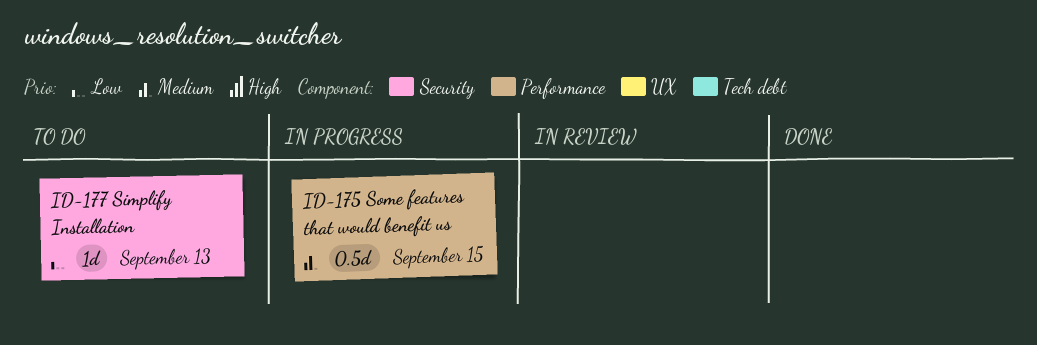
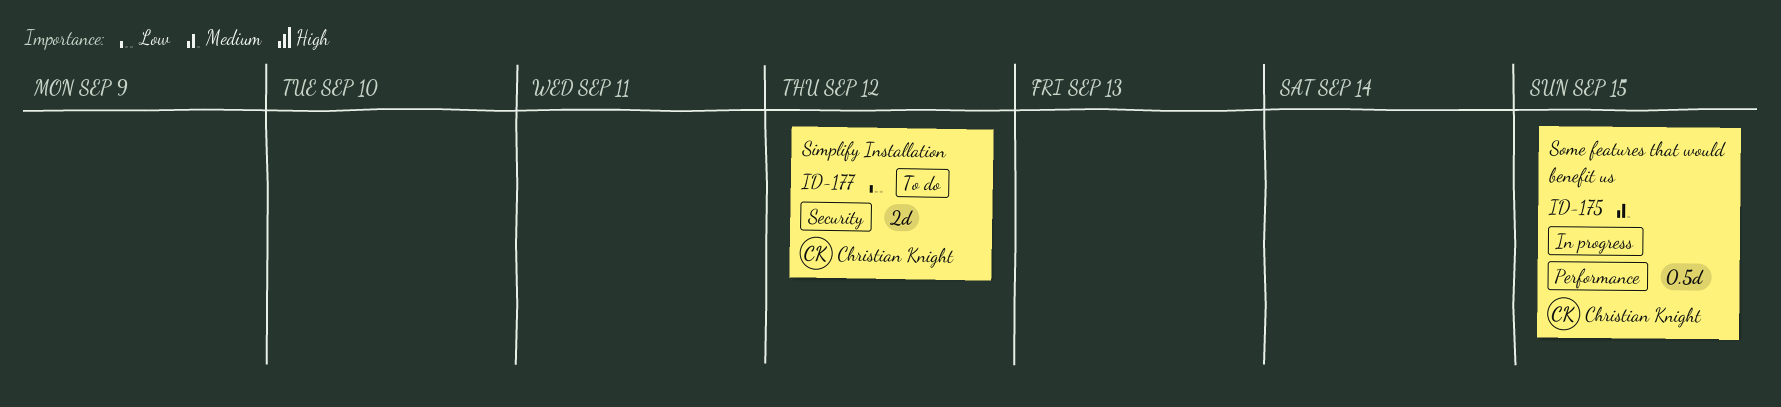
ID-177, estimate: 1d -> 2d
ID-177, due: Sep 13 -> Sep 12

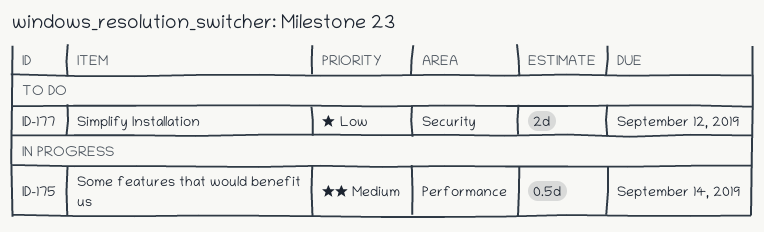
ID-175, due: Sep 15 -> Sep 14

